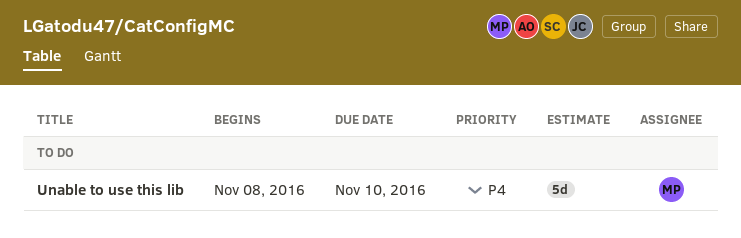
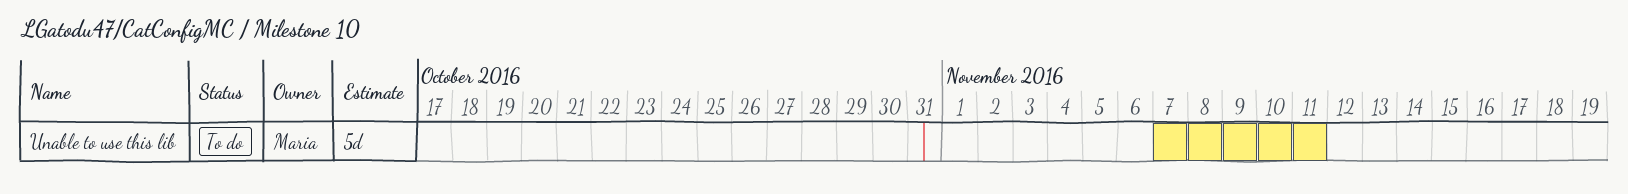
Unable to use this lib, start: Nov 8 -> Nov 7
Unable to use this lib, due: Nov 10 -> Nov 11

